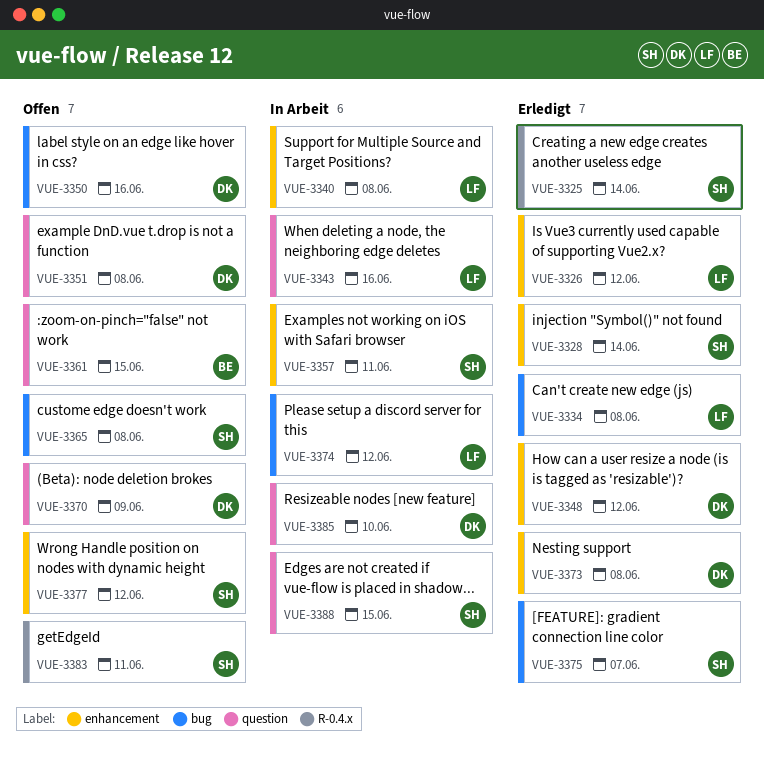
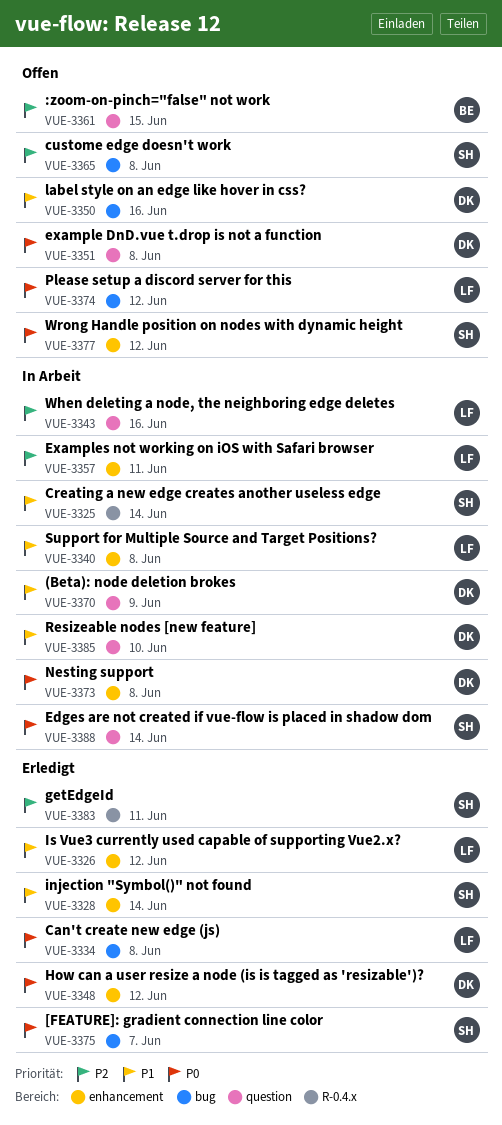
VUE-3325, status: Erledigt -> In Arbeit
VUE-3357, owner: SH -> LF
VUE-3370, status: Offen -> In Arbeit
VUE-3373, status: Erledigt -> In Arbeit
VUE-3374, status: In Arbeit -> Offen
VUE-3383, status: Offen -> Erledigt
VUE-3388, due: Jun 15 -> Jun 14

